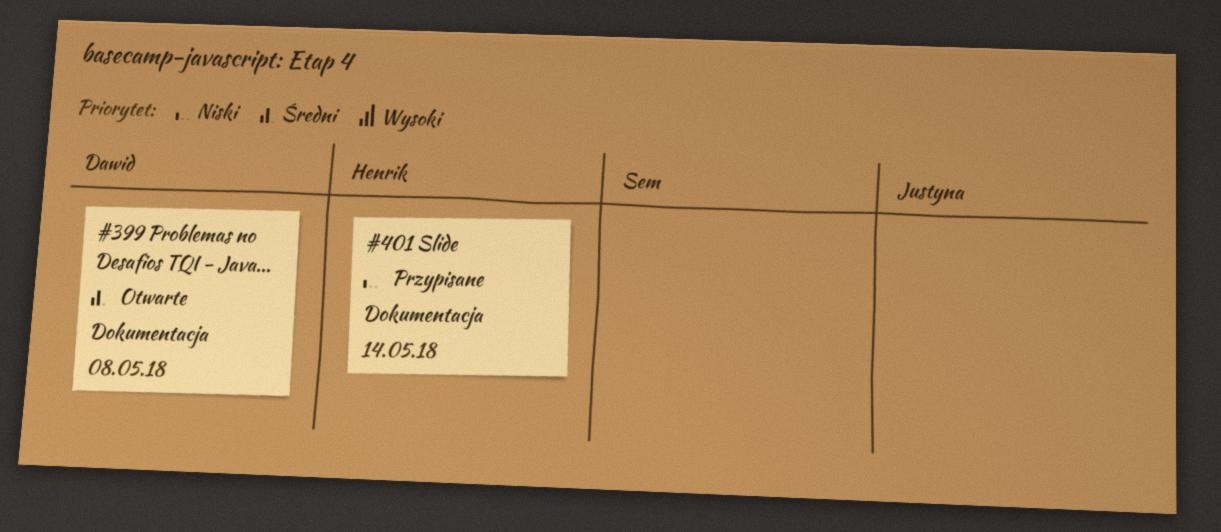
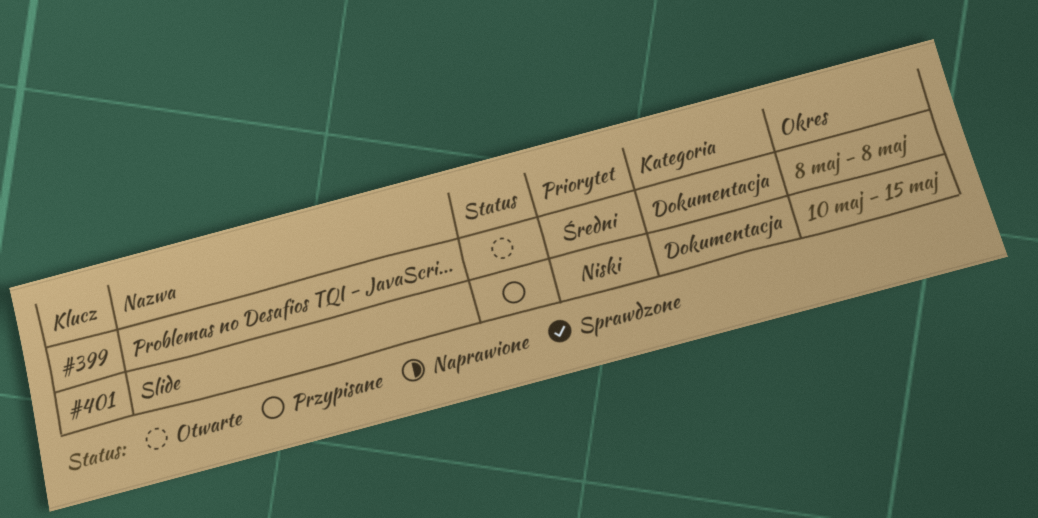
#401, due: May 14 -> May 15

